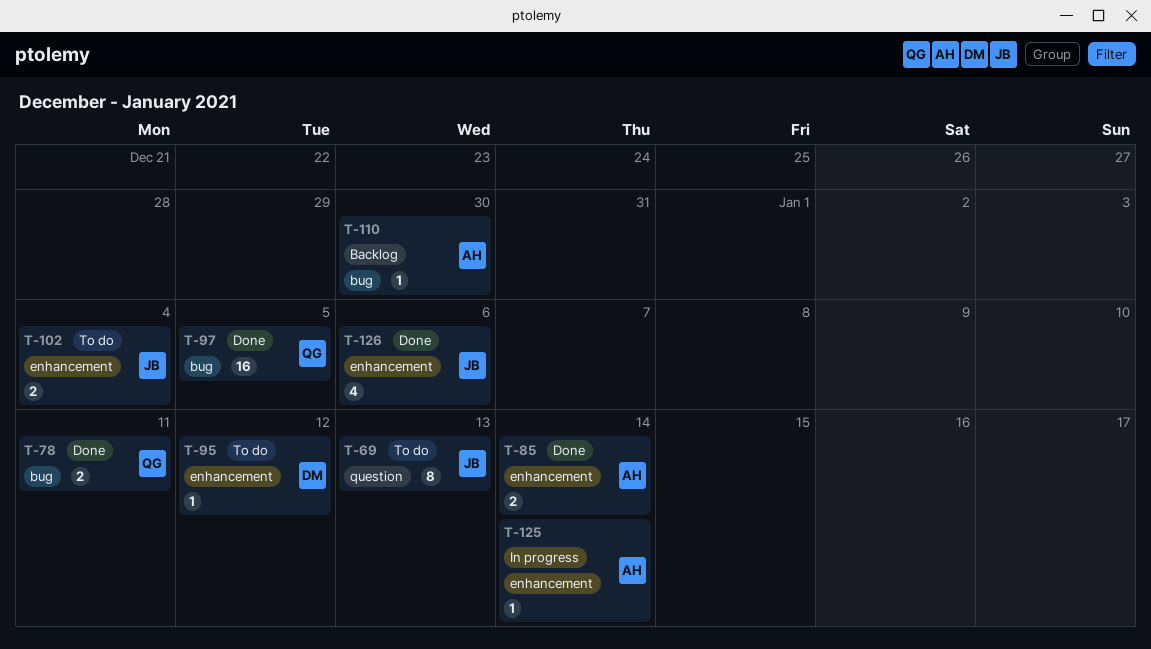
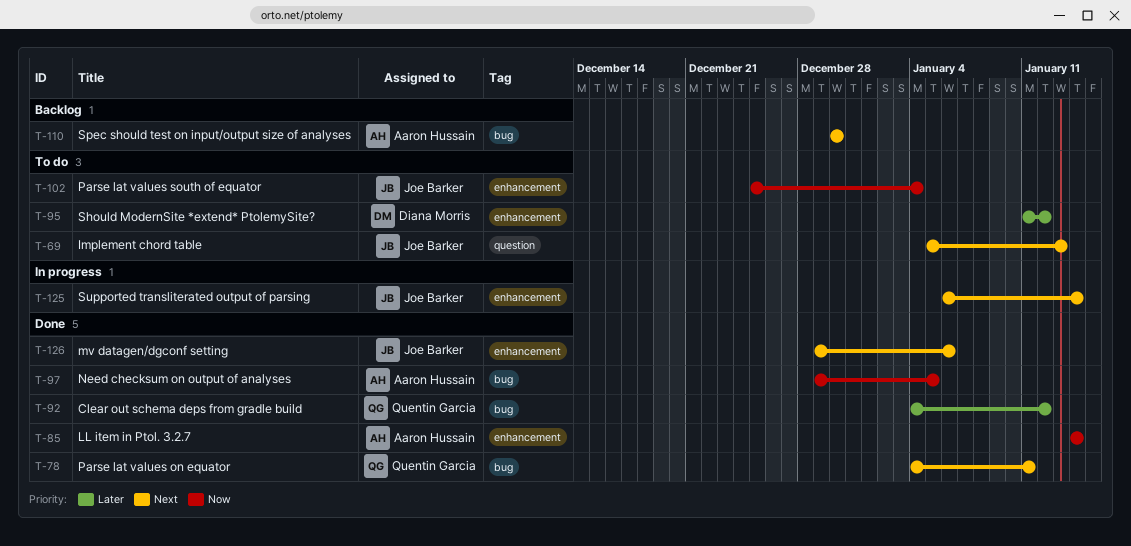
T-92: none -> present
T-97, owner: Quentin Garcia -> Aaron Hussain
T-125, owner: Aaron Hussain -> Joe Barker

